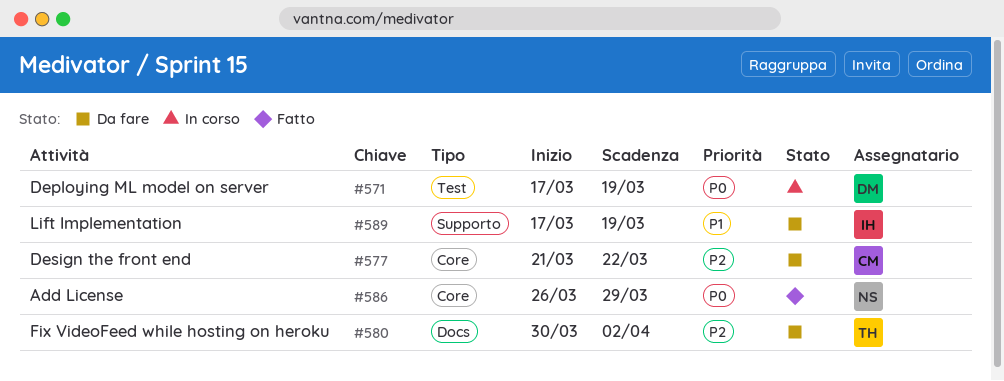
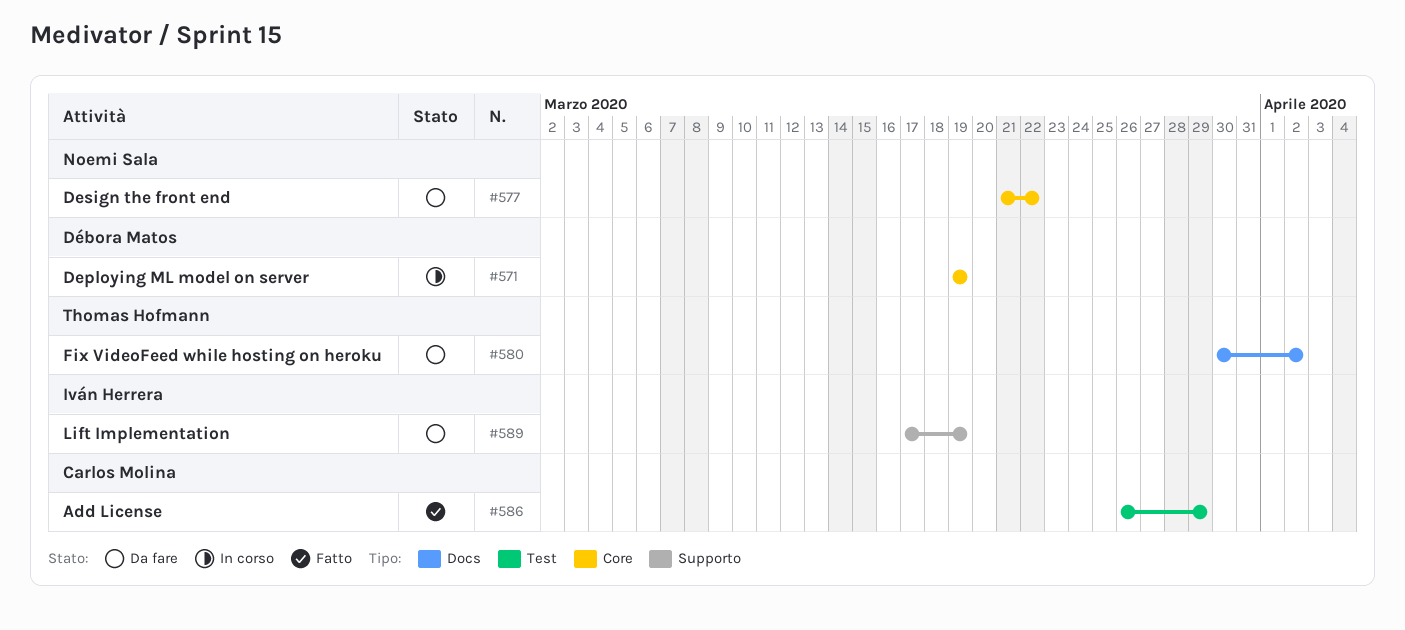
#571, label: Test -> Core
#571, start: Mar 17 -> Mar 19
#577, owner: Carlos Molina -> Noemi Sala
#586, owner: Noemi Sala -> Carlos Molina
#586, label: Core -> Test

